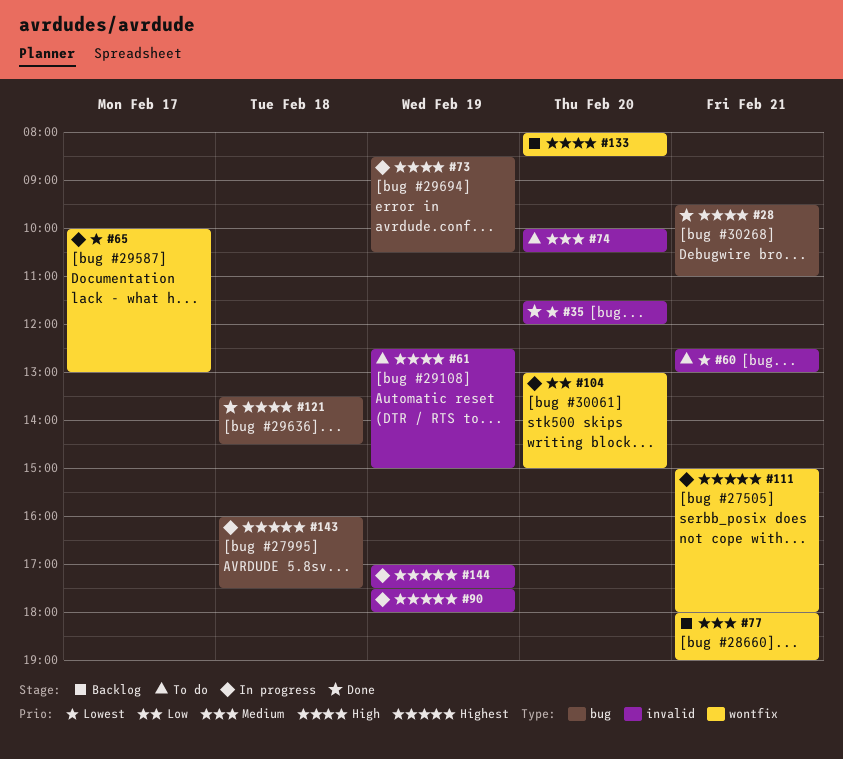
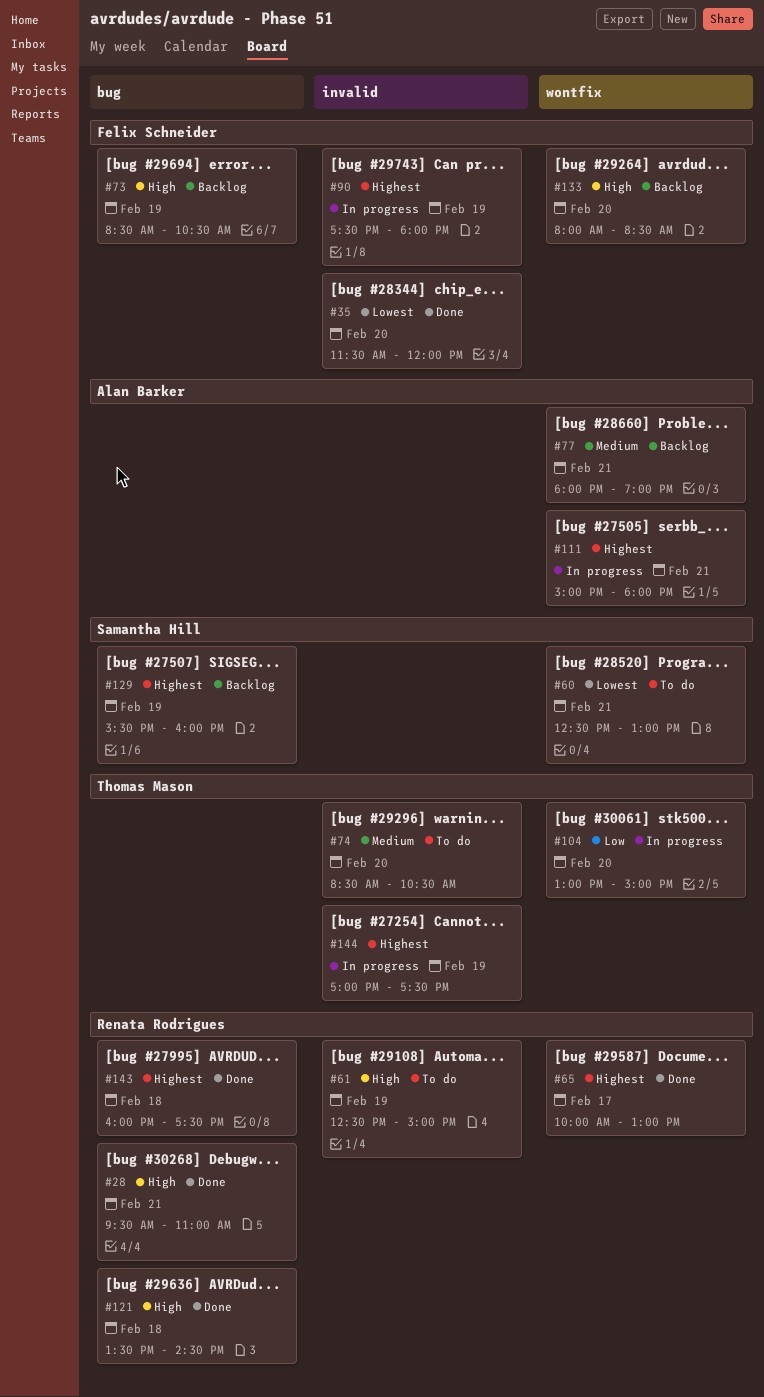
#60, label: invalid -> wontfix
#65, status: In progress -> Done
#65, priority: Lowest -> Highest
#73, status: In progress -> Backlog
#74, begins: 10:00 -> 08:30
#129: none -> present
#143, status: In progress -> Done

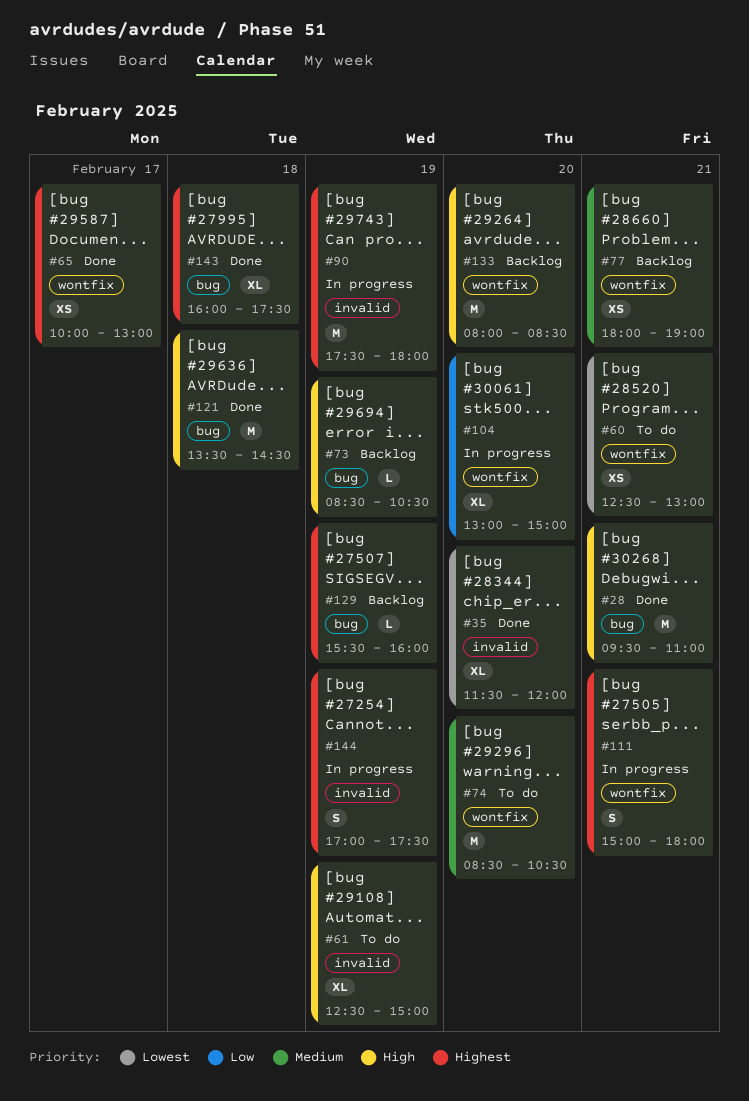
#74, label: invalid -> wontfix

